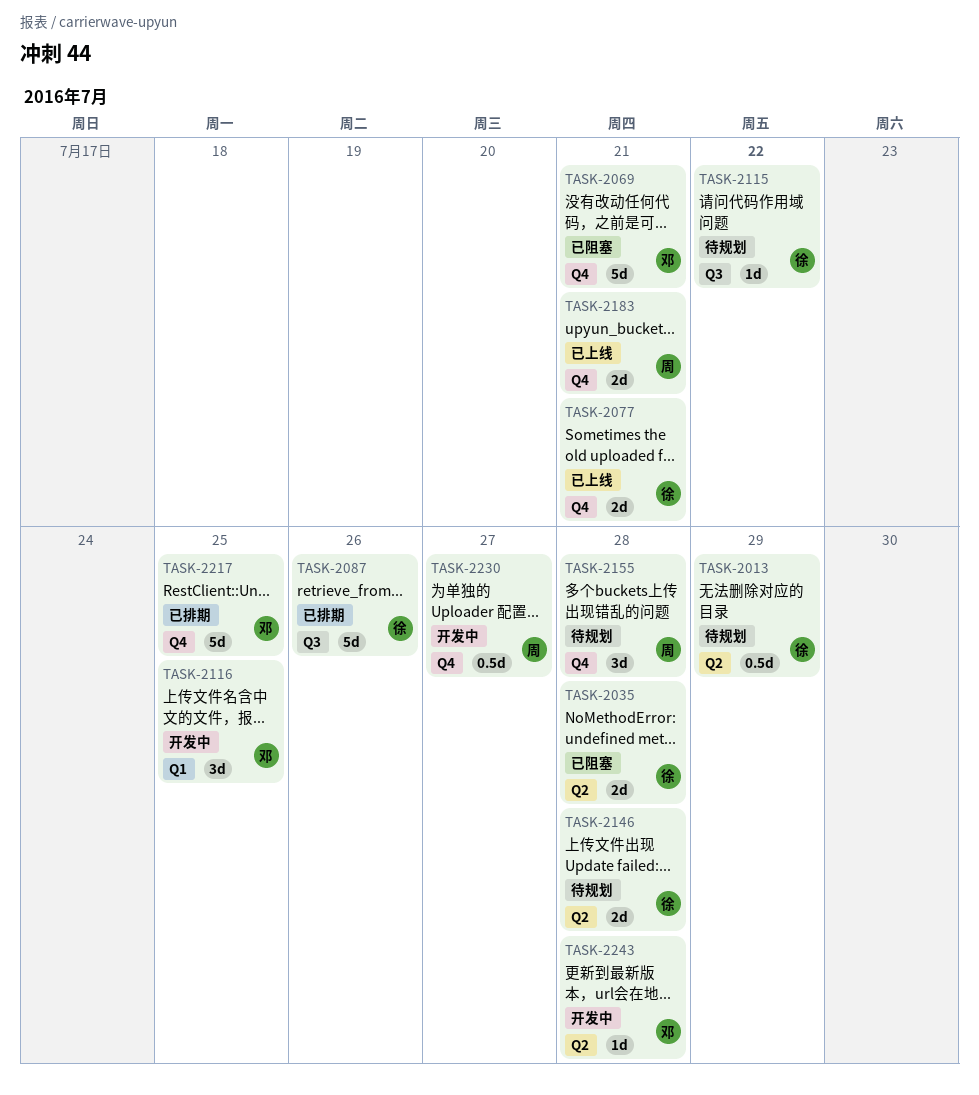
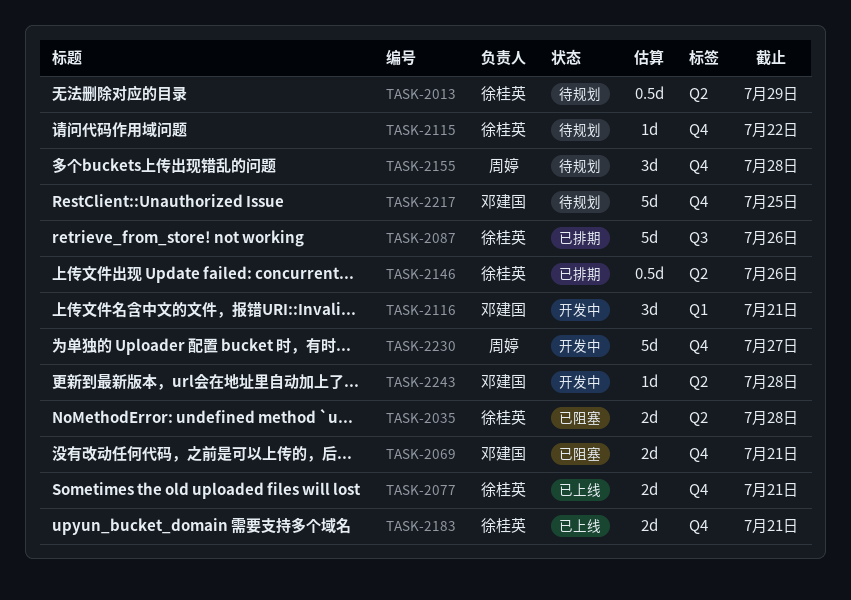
TASK-2069, estimate: 5d -> 2d
TASK-2115, label: Q3 -> Q4
TASK-2116, due: Jul 25 -> Jul 21
TASK-2146, status: 待规划 -> 已排期
TASK-2146, estimate: 2d -> 0.5d
TASK-2146, due: Jul 28 -> Jul 26
TASK-2183, owner: 周婷 -> 徐桂英
TASK-2217, status: 已排期 -> 待规划
TASK-2230, estimate: 0.5d -> 5d

